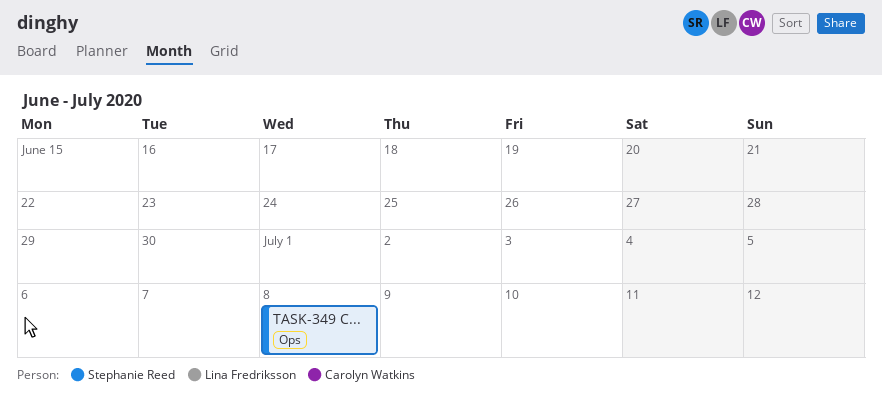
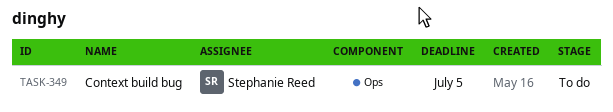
TASK-349, due: Jul 8 -> Jul 5

